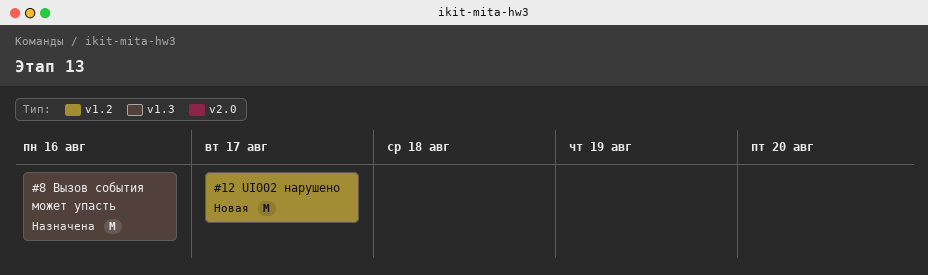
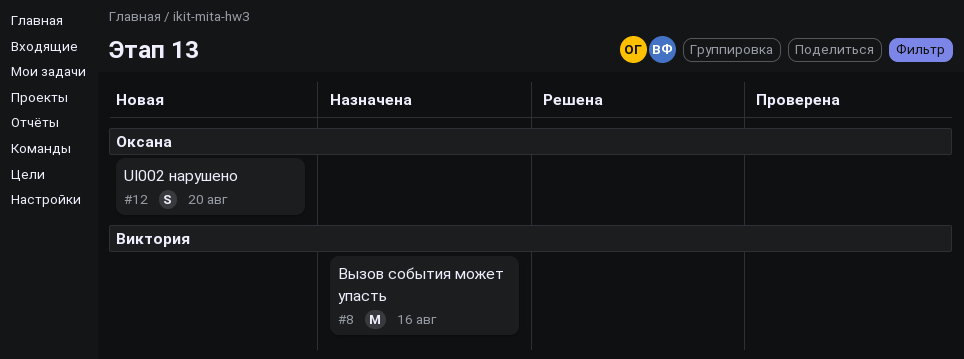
#12, estimate: M -> S
#12, due: Aug 17 -> Aug 20

